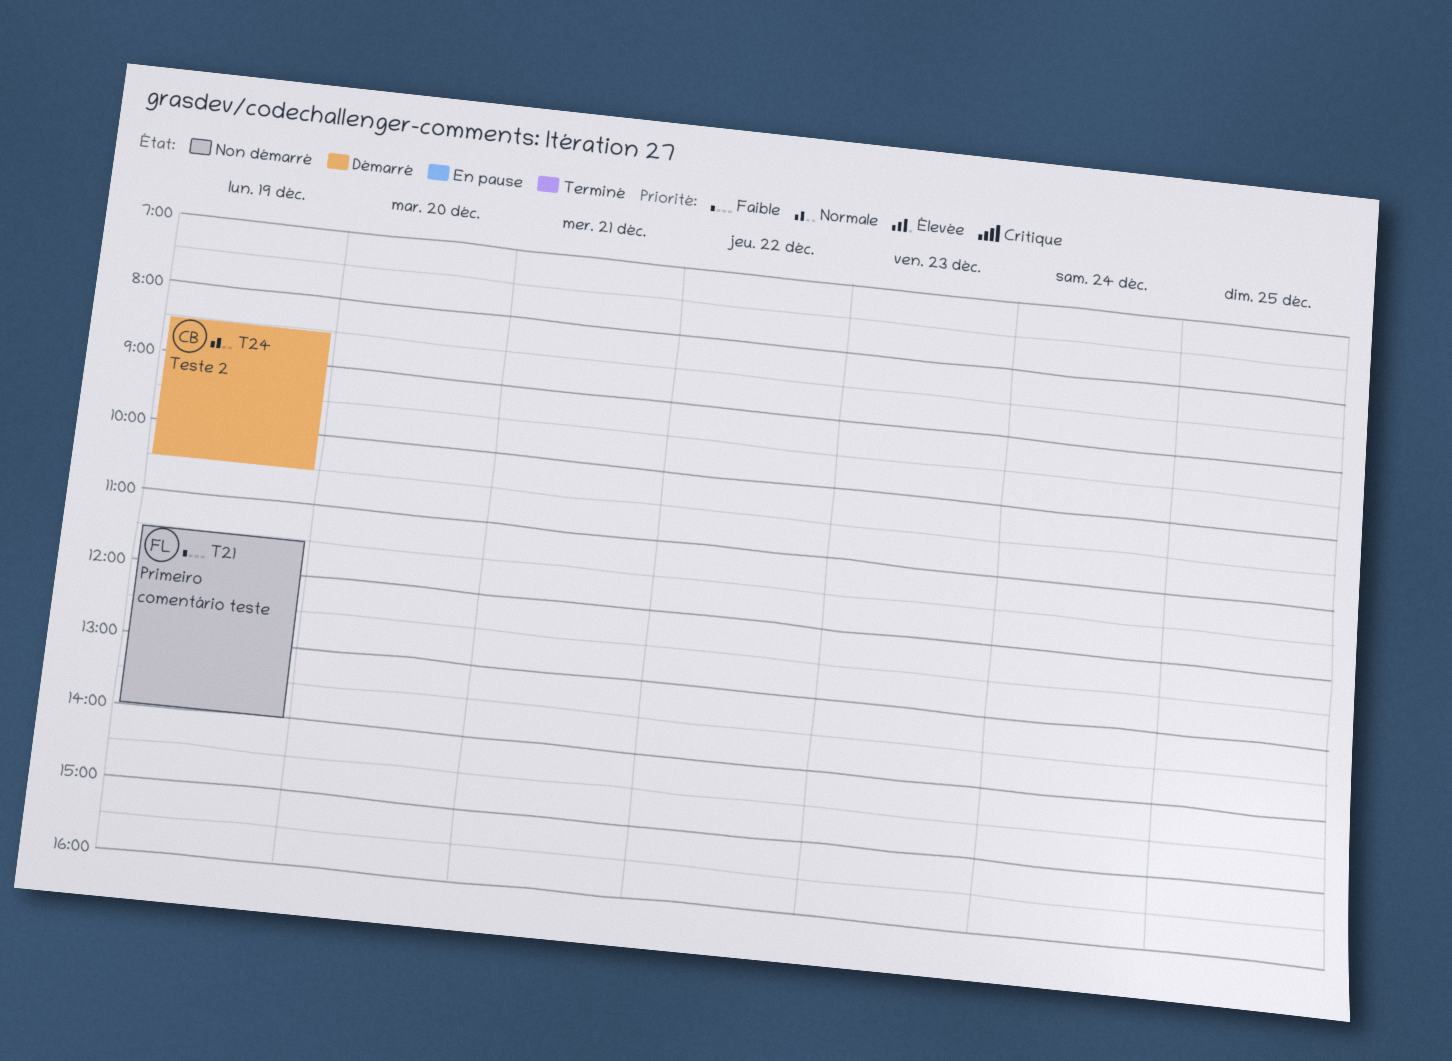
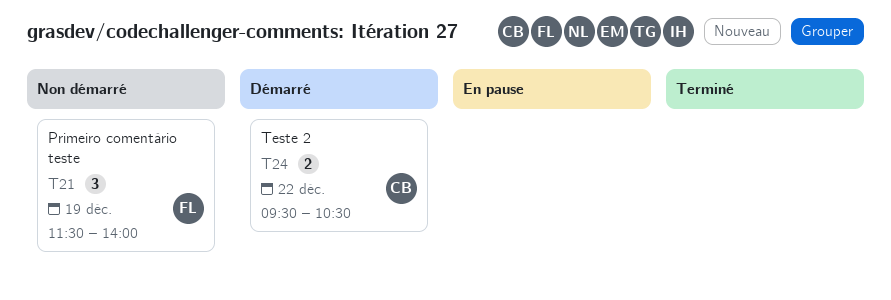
T24, day: Dec 19 -> Dec 22
T24, begins: 08:30 -> 09:30

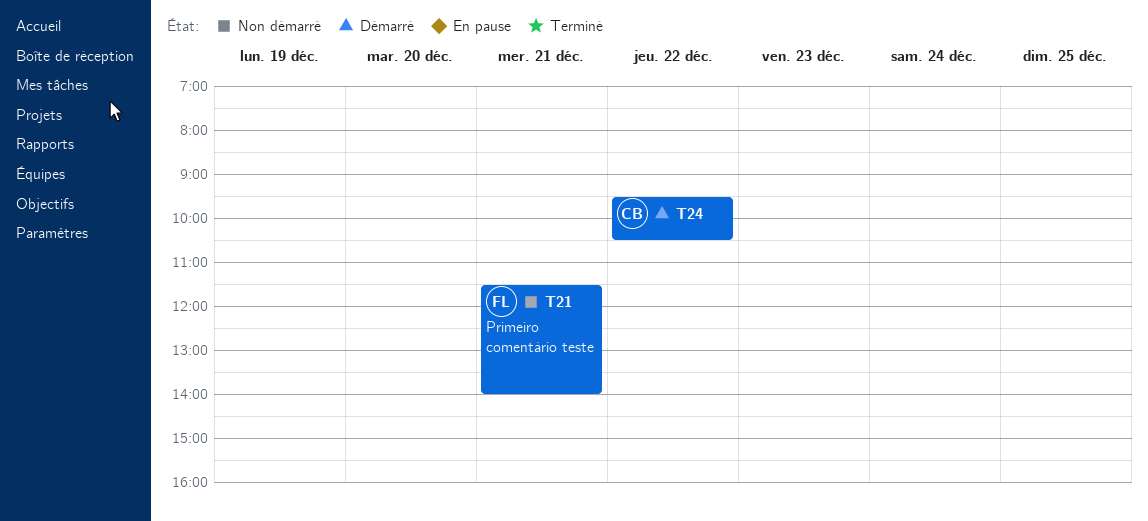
T21, day: Dec 19 -> Dec 21

